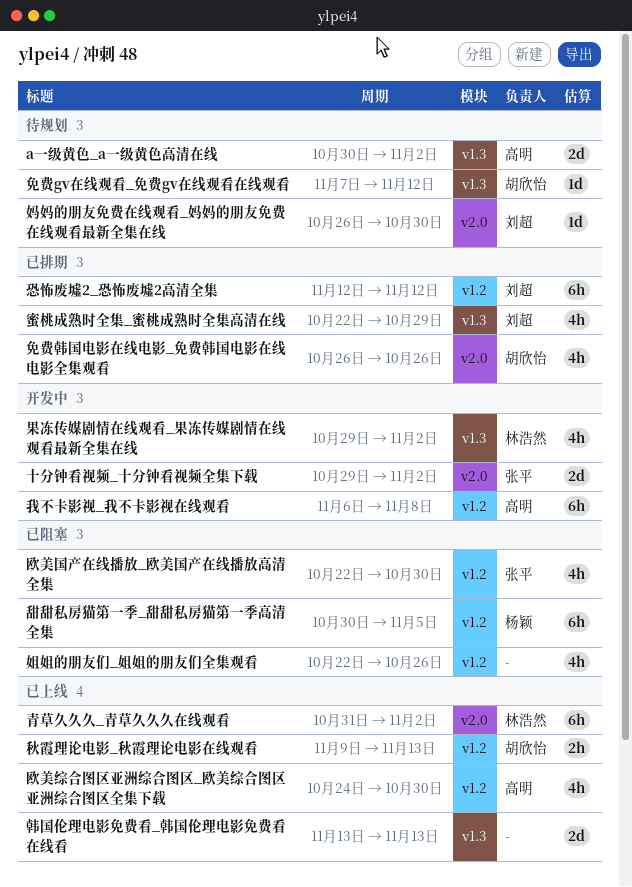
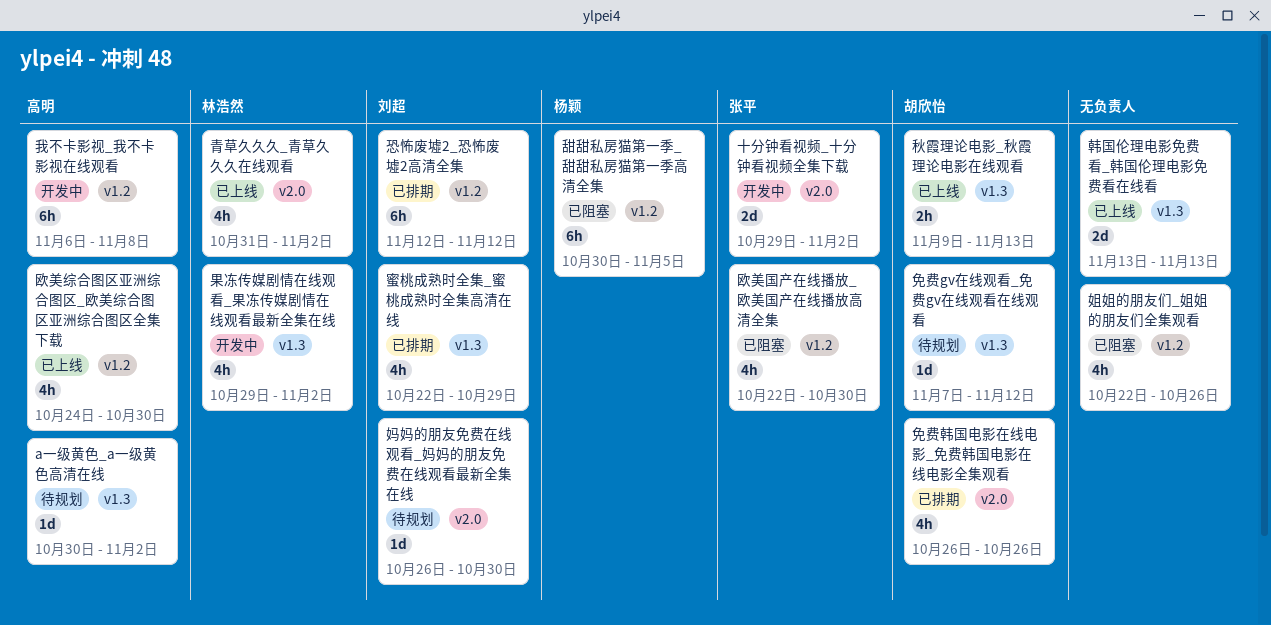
a一级黄色_a一级黄色高清在线, estimate: 2d -> 1d
秋霞理论电影_秋霞理论电影在线观看, label: v1.2 -> v1.3
青草久久久_青草久久久在线观看, estimate: 6h -> 4h

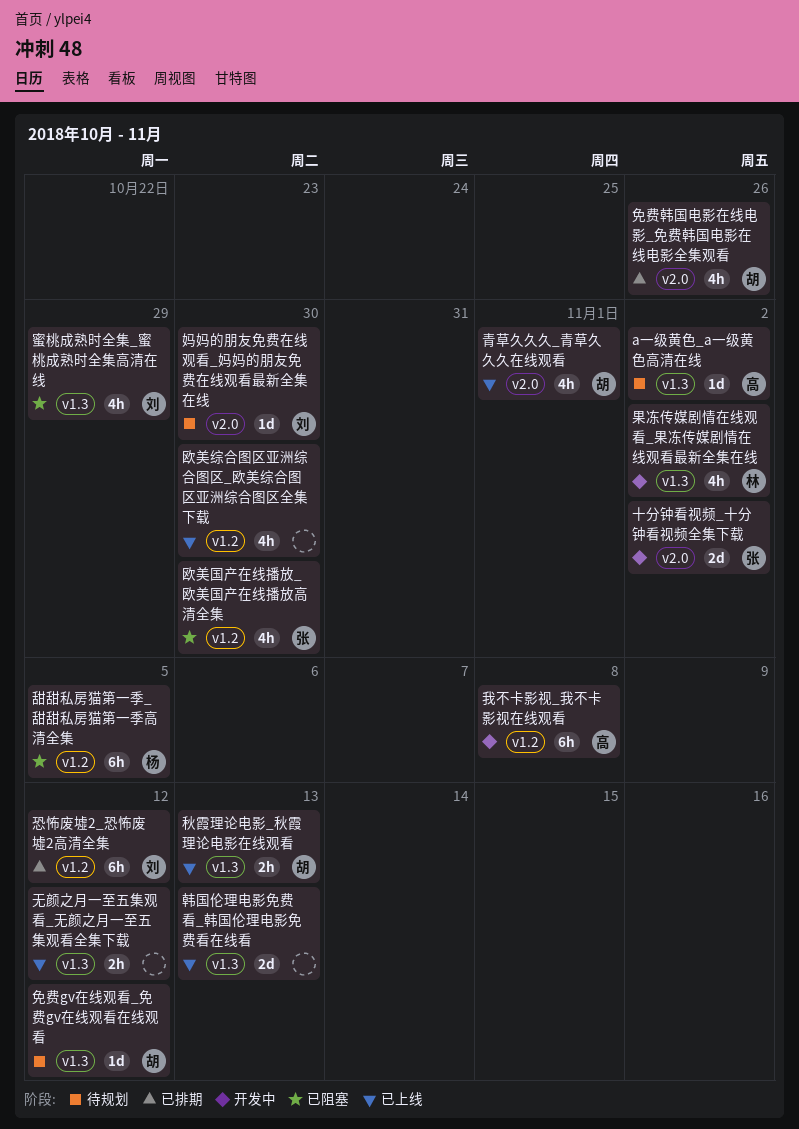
姐姐的朋友们_姐姐的朋友们全集观看: present -> none
无颜之月一至五集观看_无颜之月一至五集观看全集下载: none -> present
欧美综合图区亚洲综合图区_欧美综合图区亚洲综合图区全集下载, owner: 高明 -> none
蜜桃成熟时全集_蜜桃成熟时全集高清在线, status: 已排期 -> 已阻塞
青草久久久_青草久久久在线观看, owner: 林浩然 -> 胡欣怡
青草久久久_青草久久久在线观看, due: Nov 2 -> Nov 1

